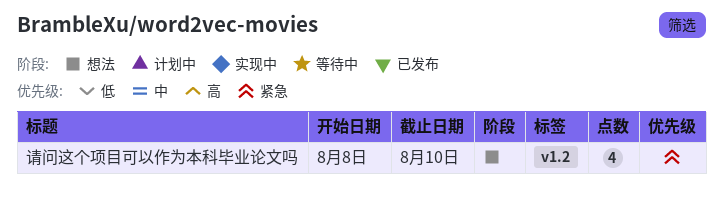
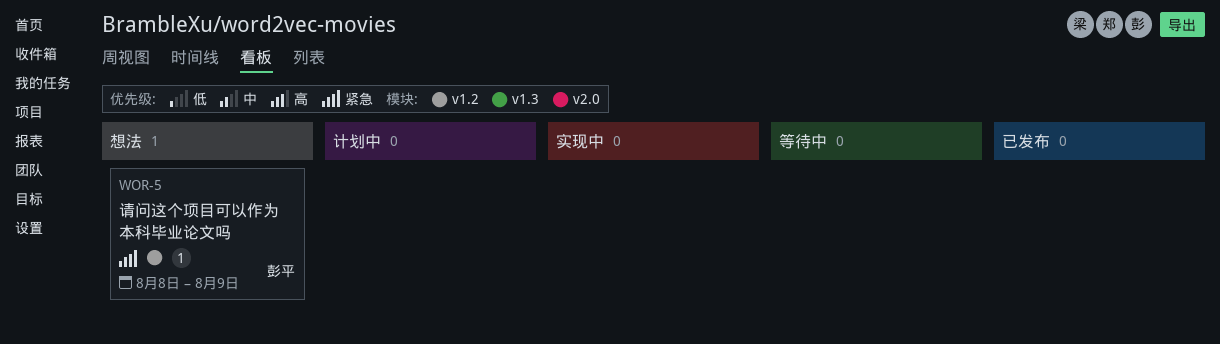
请问这个项目可以作为本科毕业论文吗, estimate: 4 -> 1
请问这个项目可以作为本科毕业论文吗, due: Aug 10 -> Aug 9

